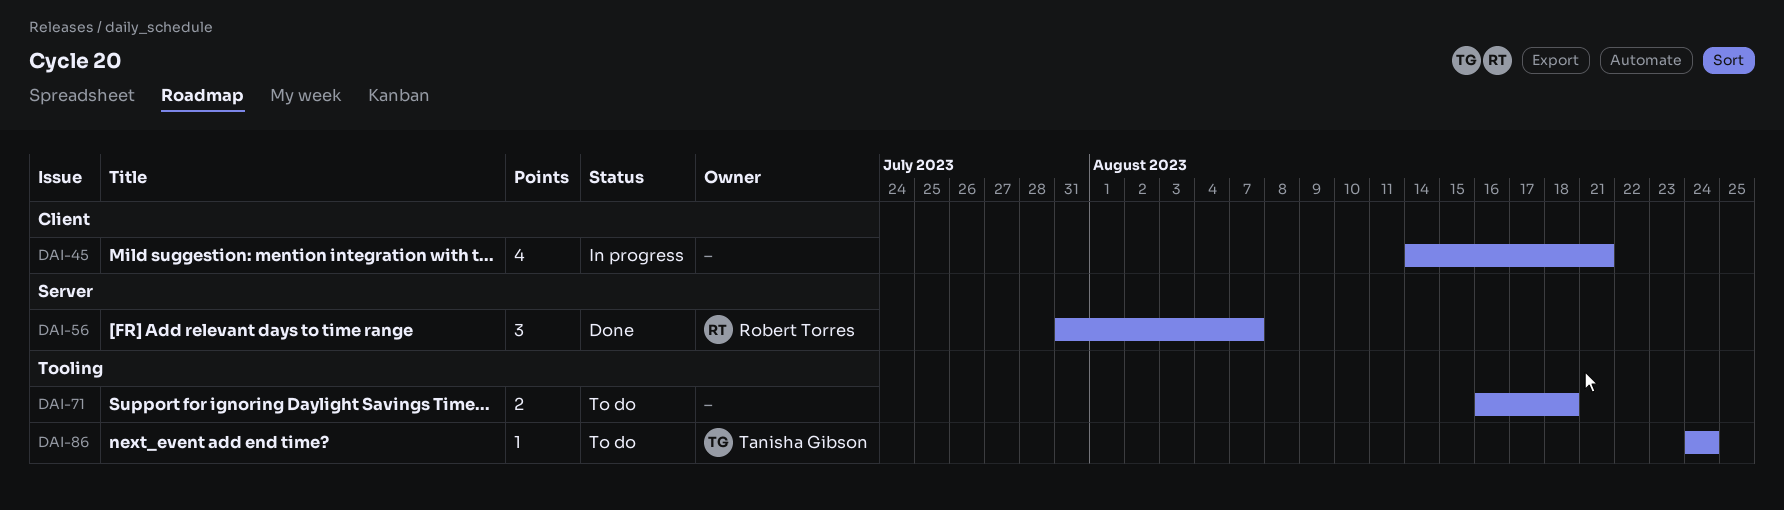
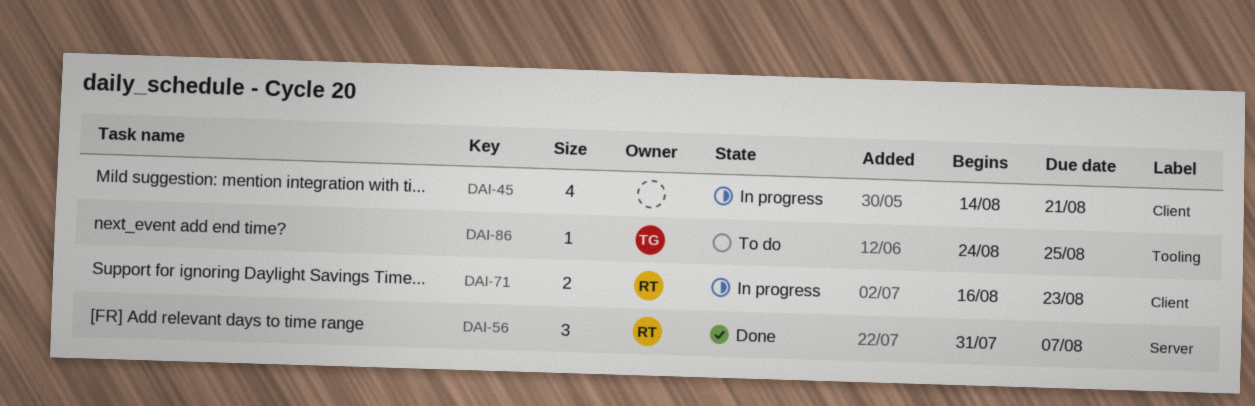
DAI-71, status: To do -> In progress
DAI-71, owner: none -> Robert Torres
DAI-71, label: Tooling -> Client
DAI-71, due: Aug 18 -> Aug 23
DAI-86, due: Aug 24 -> Aug 25

